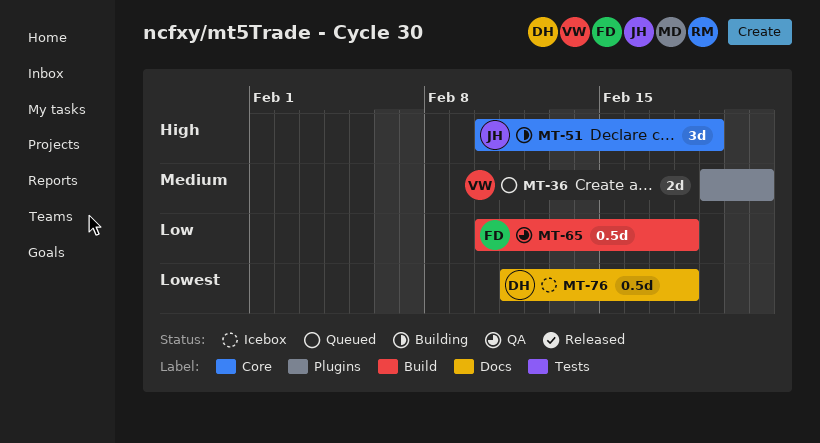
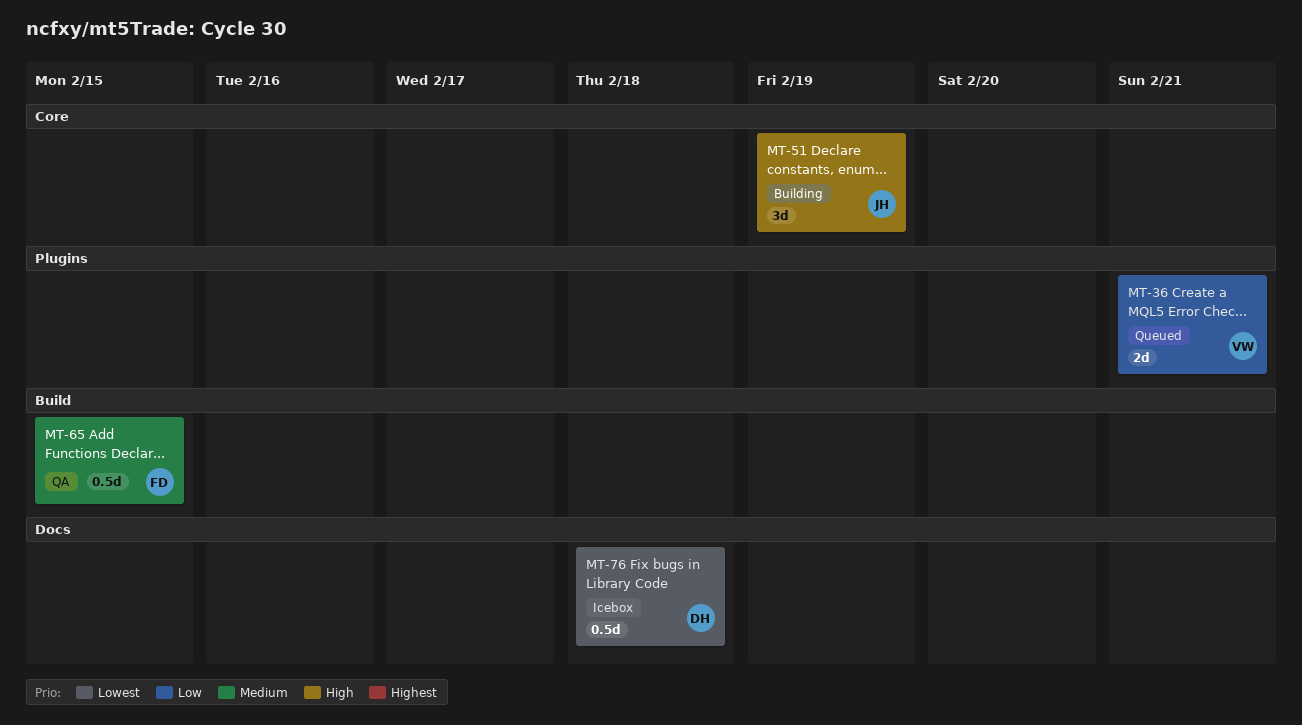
MT-36, priority: Medium -> Low
MT-65, priority: Low -> Medium
MT-65, due: Feb 18 -> Feb 15

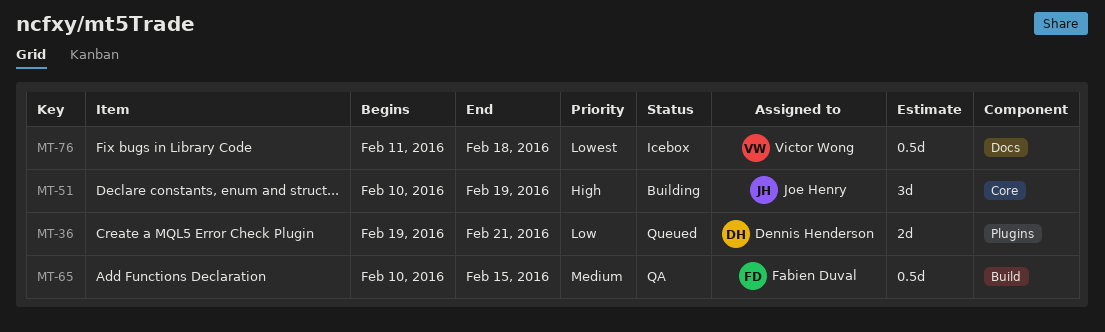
MT-36, owner: Victor Wong -> Dennis Henderson
MT-76, owner: Dennis Henderson -> Victor Wong

